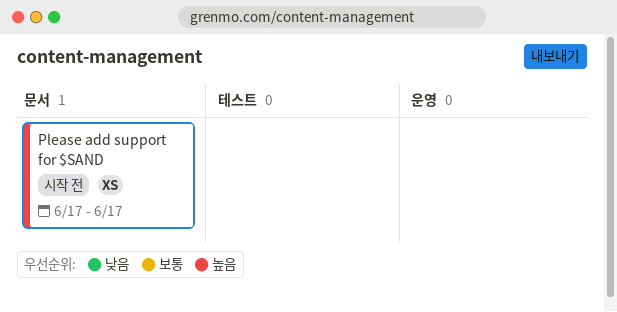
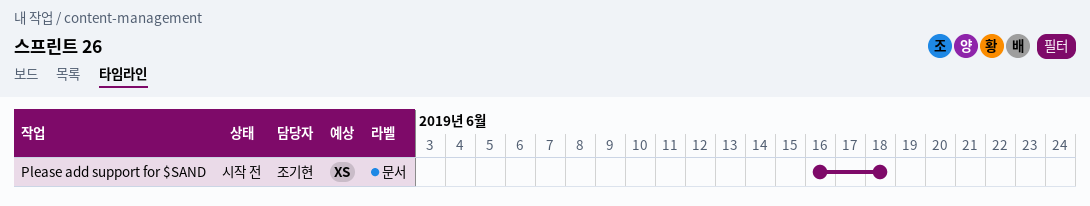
Please add support for $SAND, start: Jun 17 -> Jun 16
Please add support for $SAND, due: Jun 17 -> Jun 18

